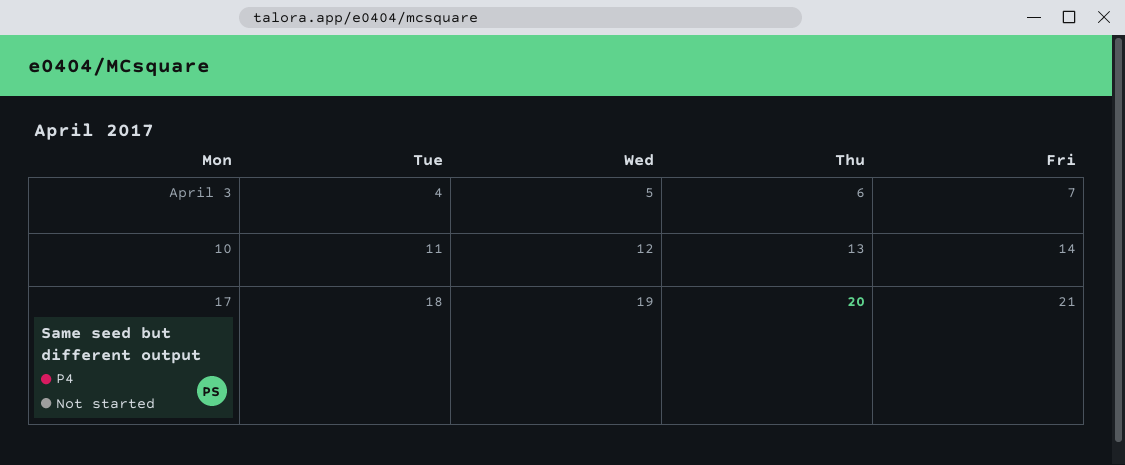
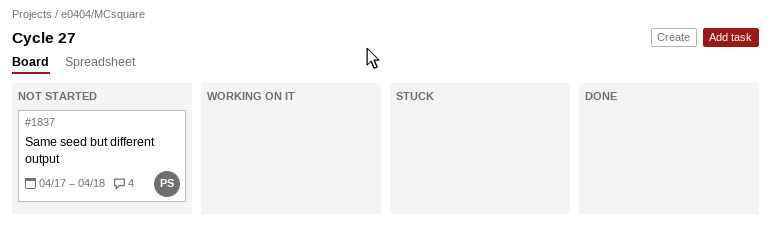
Same seed but different output, due: Apr 17 -> Apr 18

